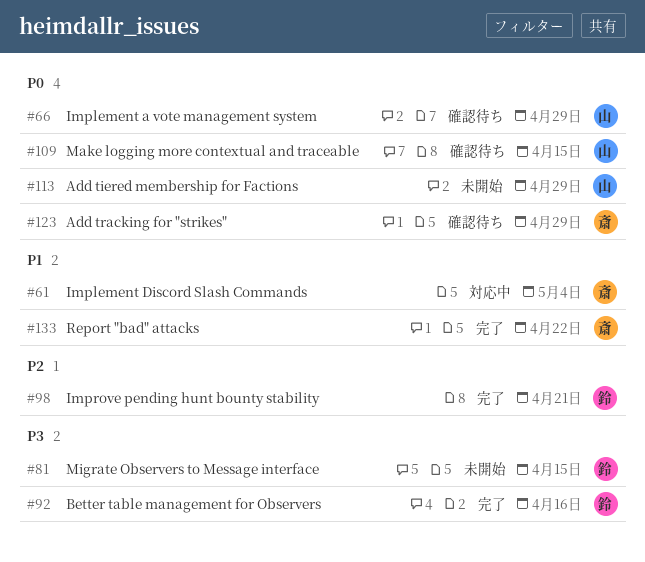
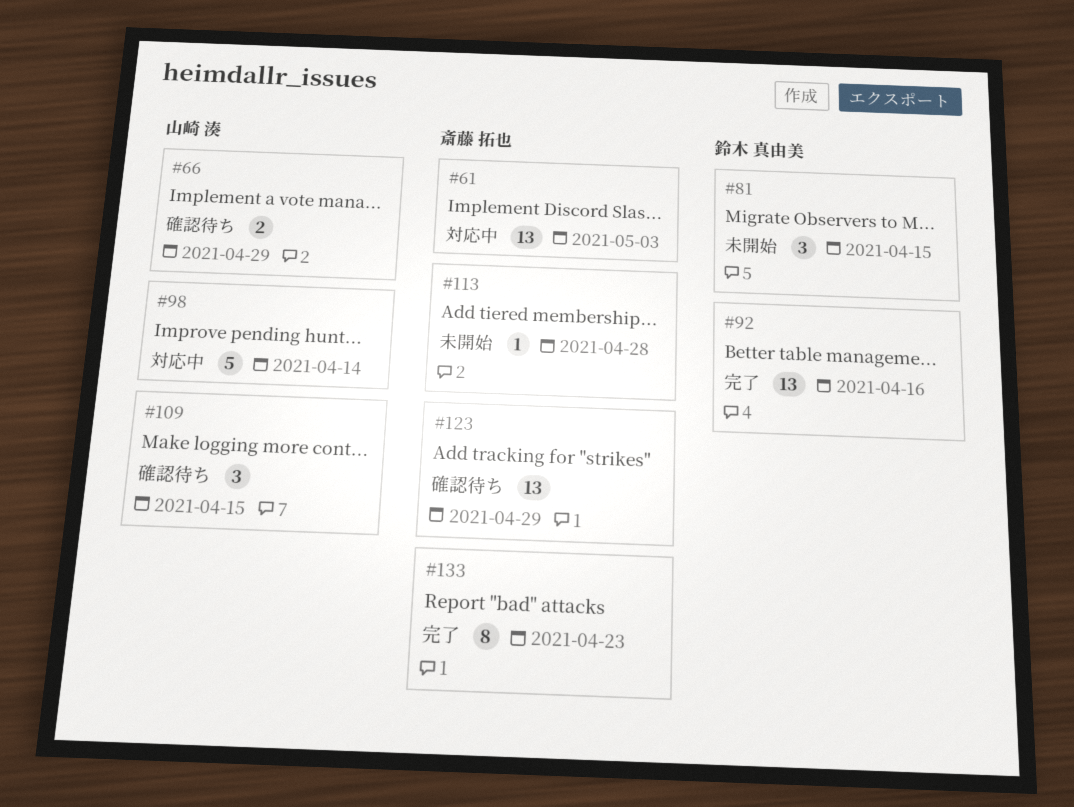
#61, due: May 4 -> May 3
#98, status: 完了 -> 対応中
#98, owner: 鈴木 真由美 -> 山崎 湊
#98, due: Apr 21 -> Apr 14
#113, owner: 山崎 湊 -> 斎藤 拓也
#113, due: Apr 29 -> Apr 28
#133, due: Apr 22 -> Apr 23

